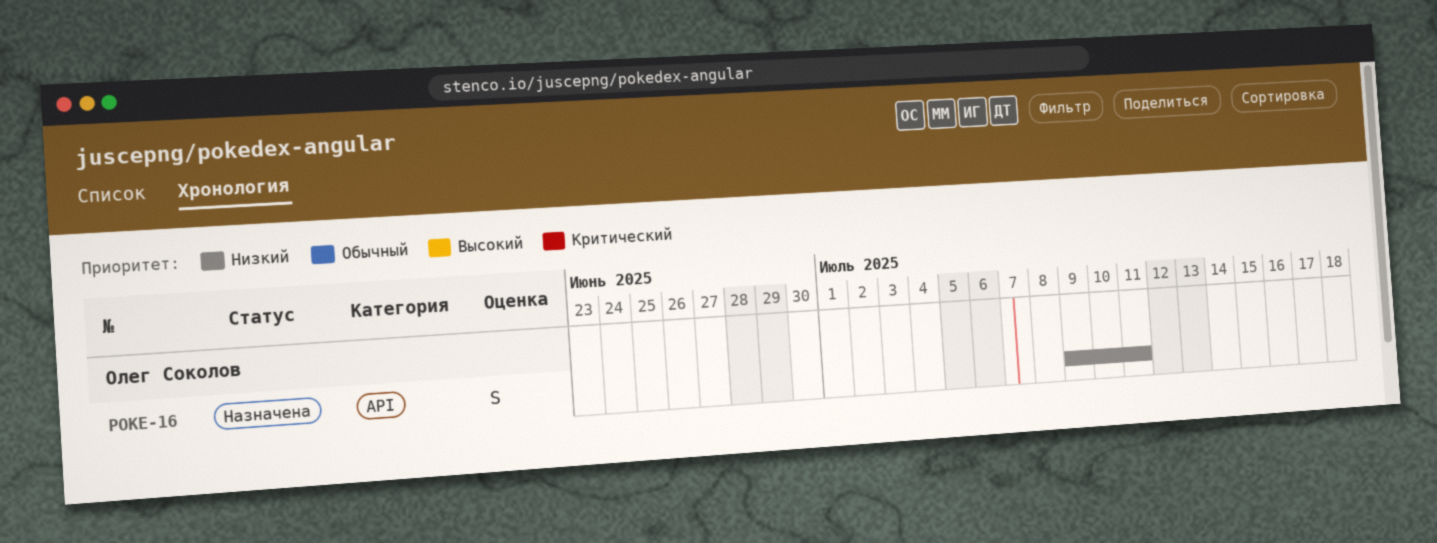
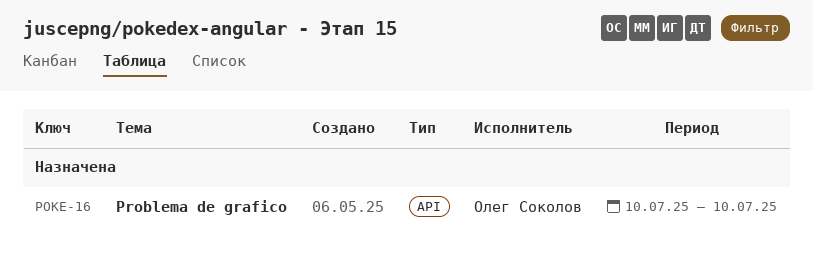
POKE-16, start: Jul 9 -> Jul 10
POKE-16, due: Jul 11 -> Jul 10

